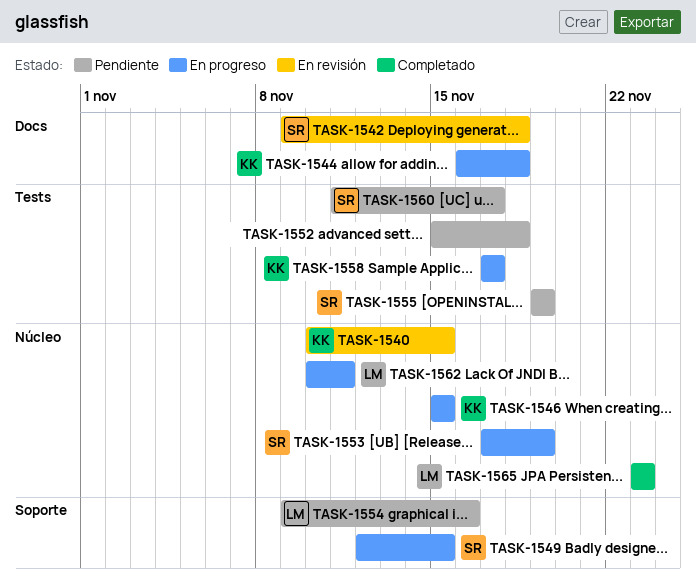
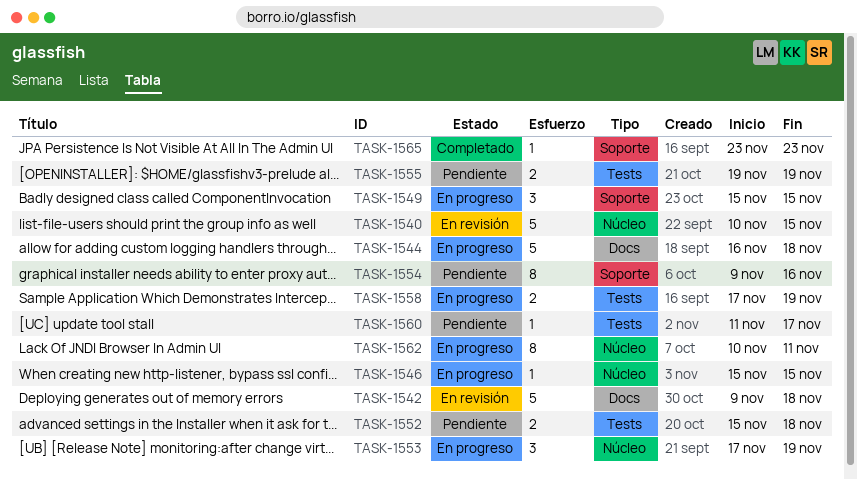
TASK-1549, start: Nov 12 -> Nov 15
TASK-1558, due: Nov 17 -> Nov 19
TASK-1565, label: Núcleo -> Soporte

